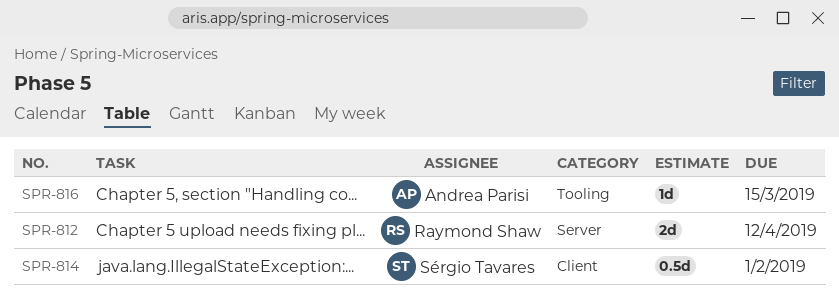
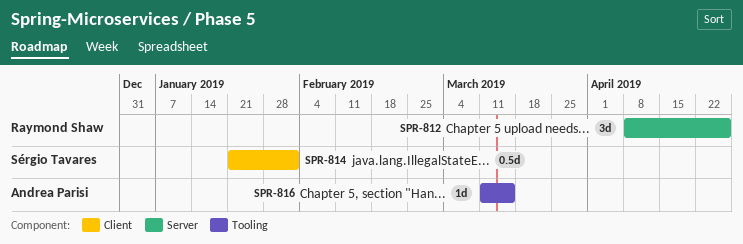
SPR-812, estimate: 2d -> 3d
SPR-812, due: Apr 12 -> Apr 26

